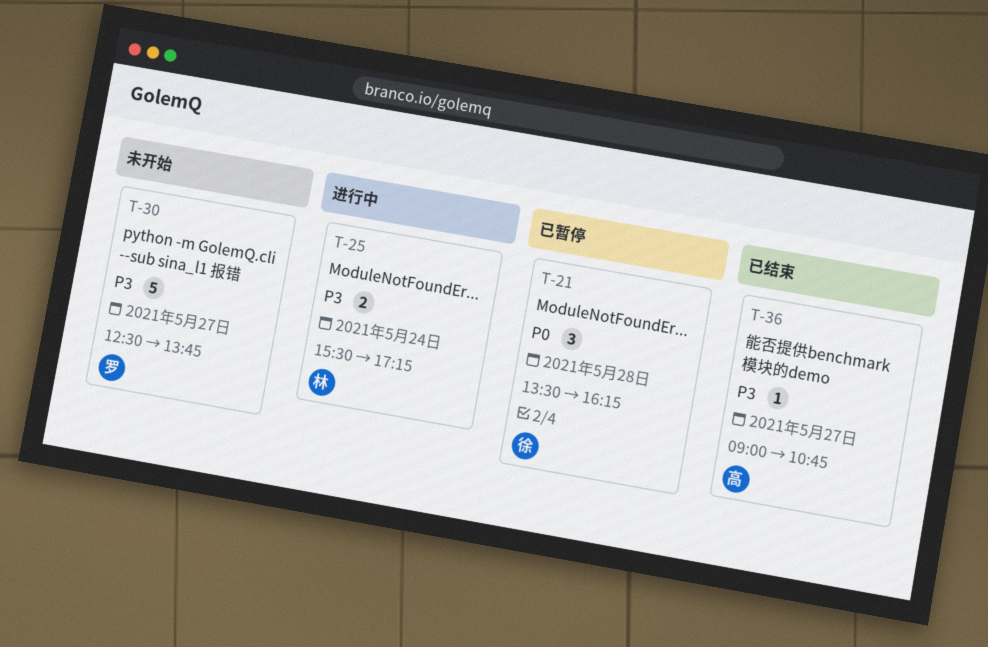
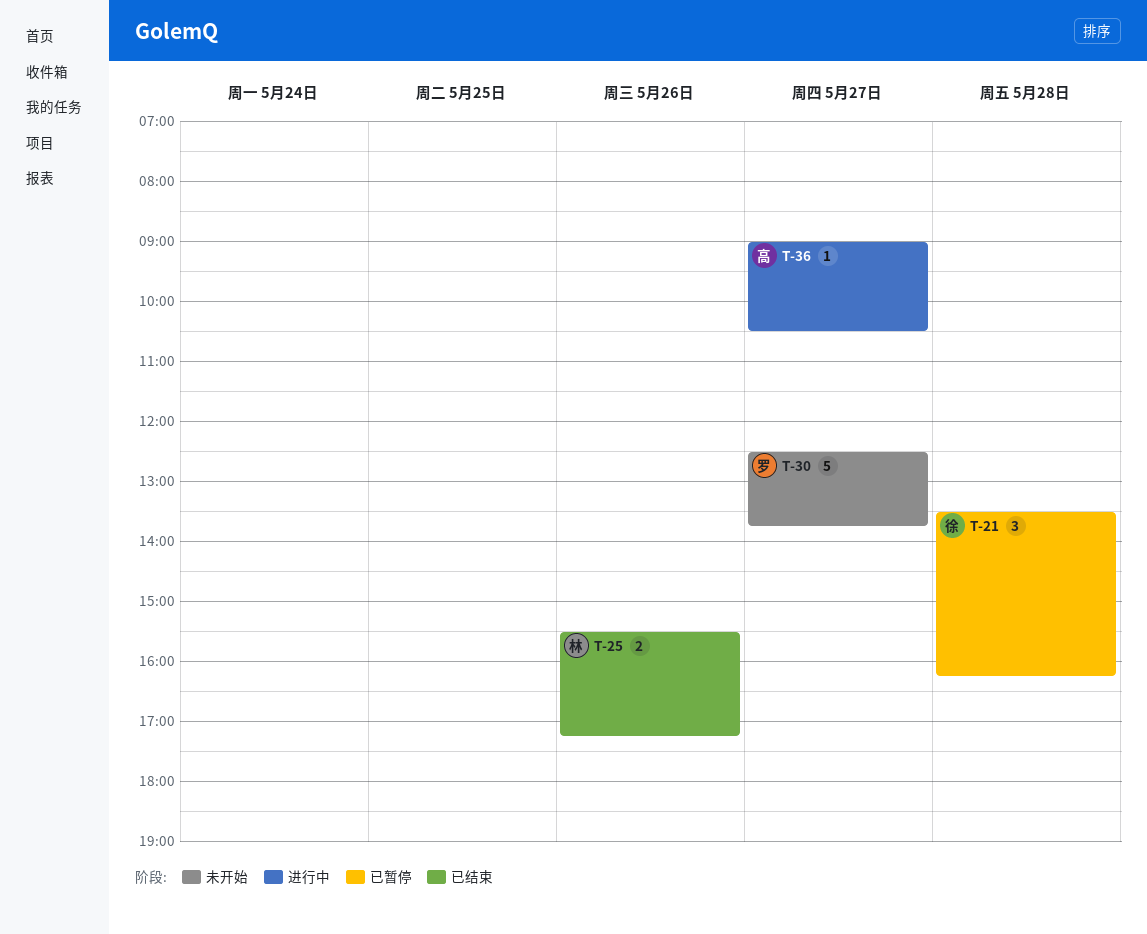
T-25, status: 进行中 -> 已结束
T-25, day: May 24 -> May 26
T-36, status: 已结束 -> 进行中
T-36, ends: 10:45 -> 10:30

